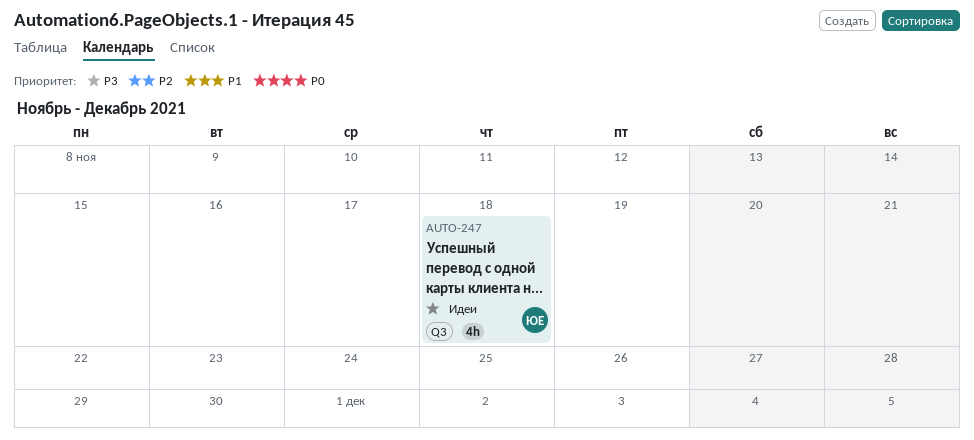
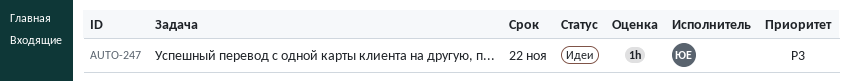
AUTO-247, estimate: 4h -> 1h
AUTO-247, due: Nov 18 -> Nov 22

